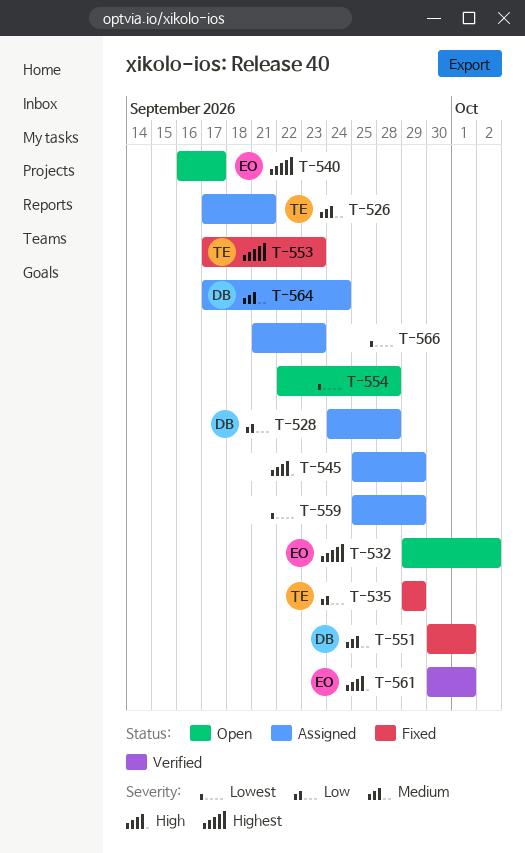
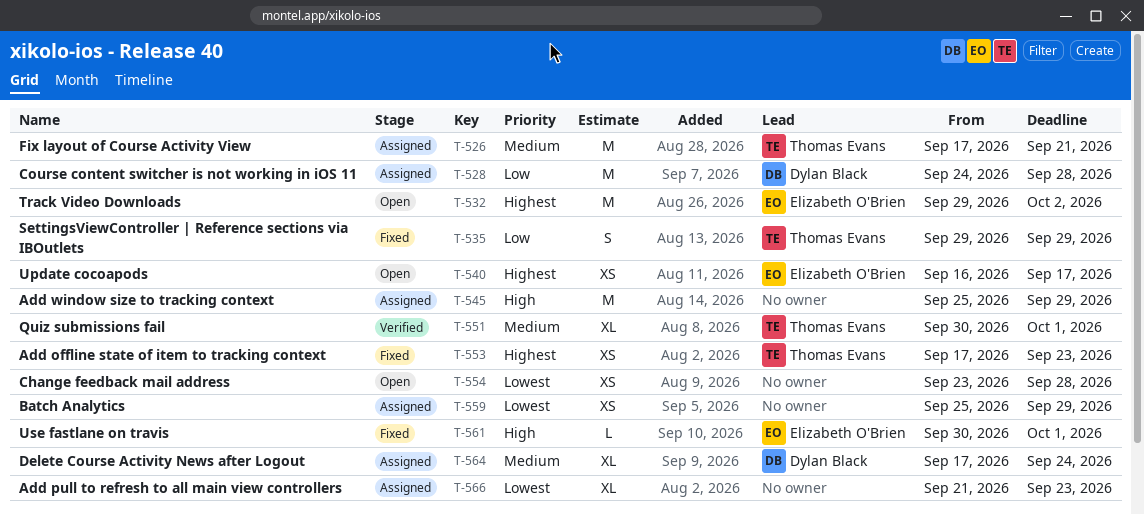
T-551, status: Fixed -> Verified
T-551, owner: Dylan Black -> Thomas Evans
T-554, start: Sep 22 -> Sep 23
T-561, status: Verified -> Fixed

